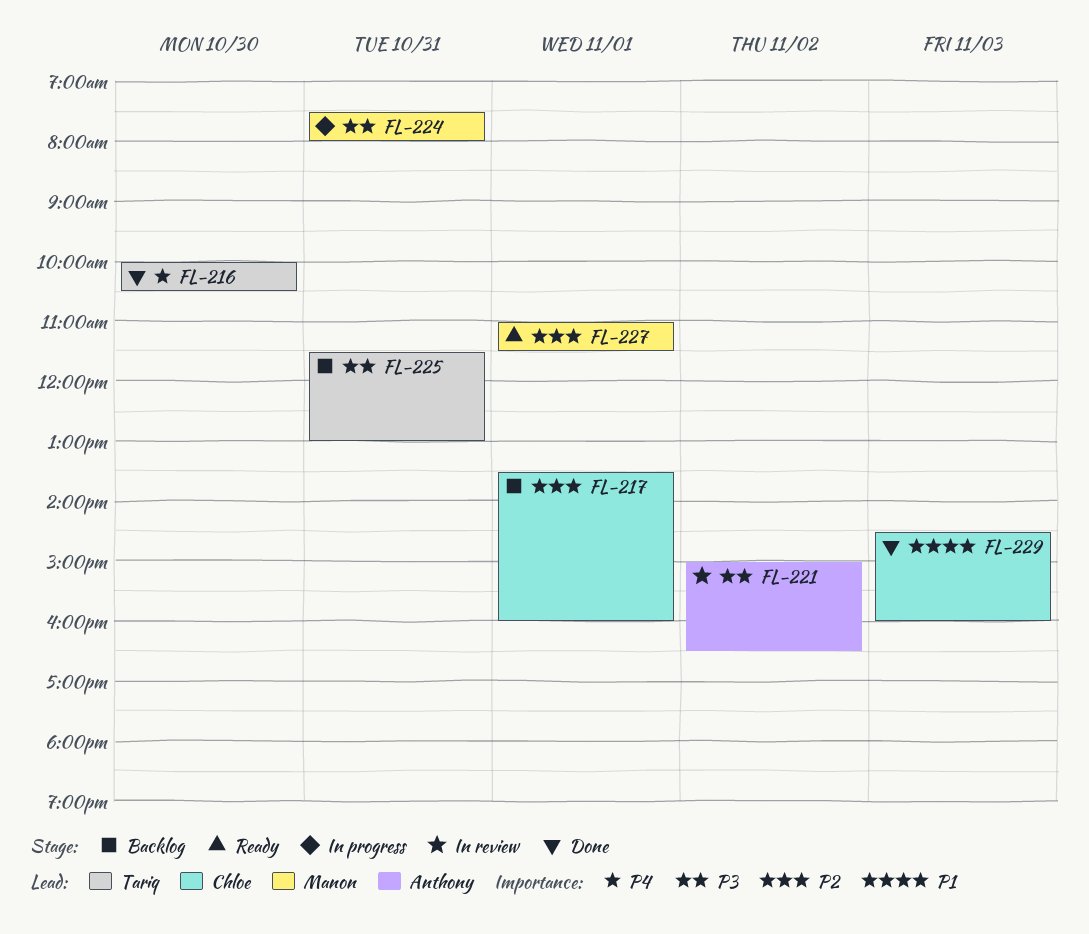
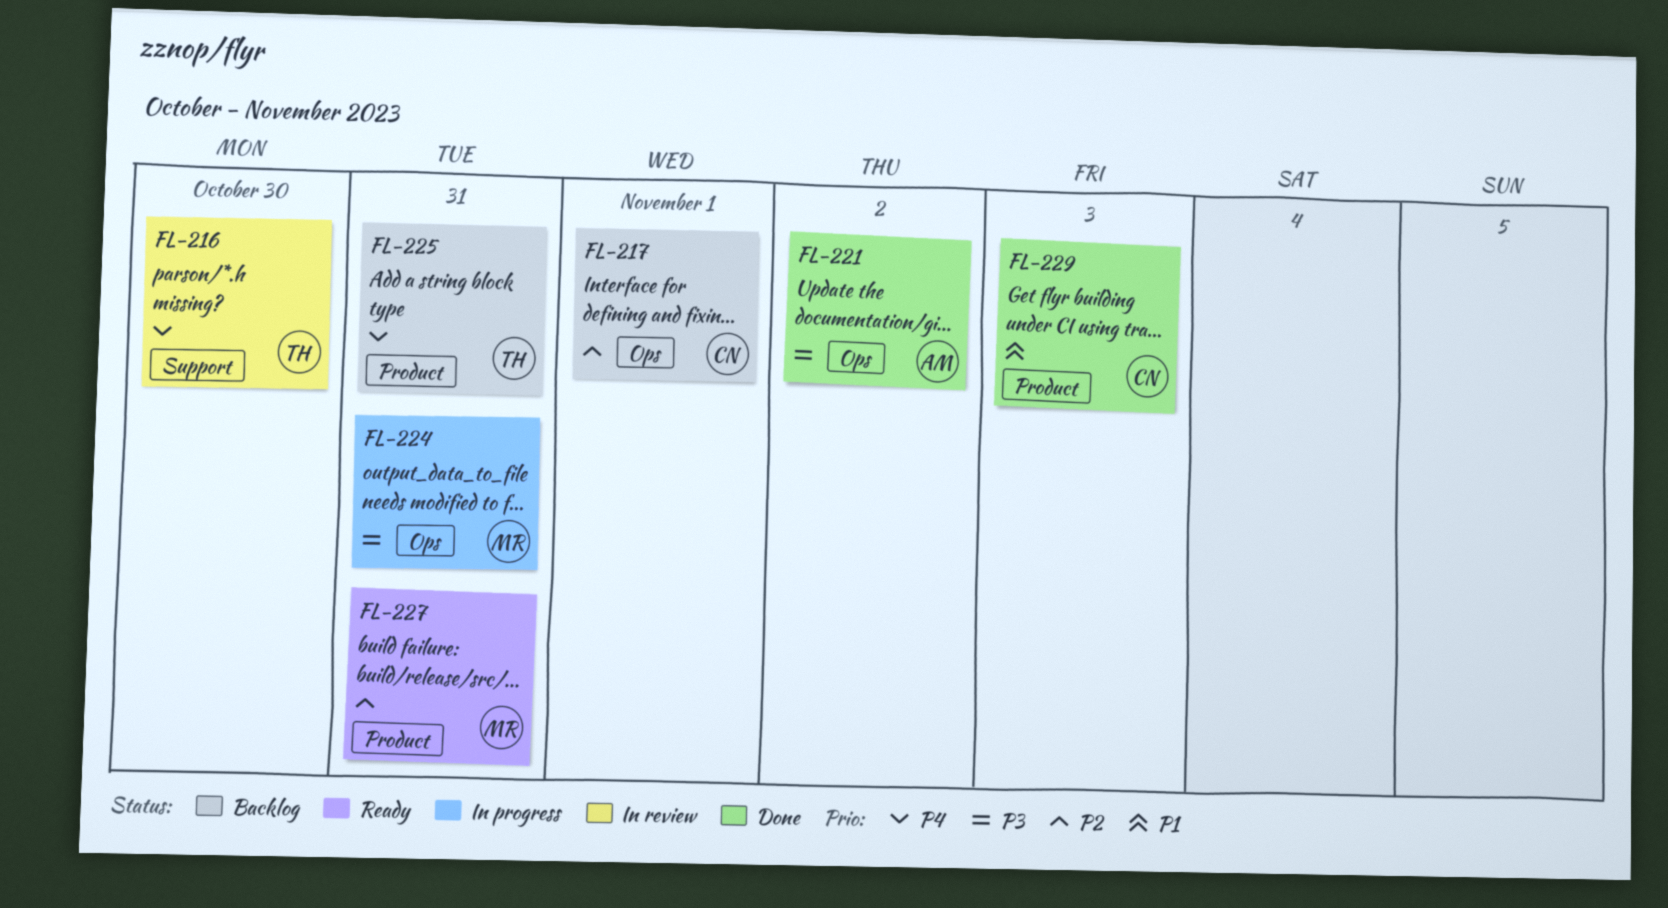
FL-216, status: Done -> In review
FL-221, status: In review -> Done
FL-225, priority: P3 -> P4
FL-227, day: Nov 1 -> Oct 31

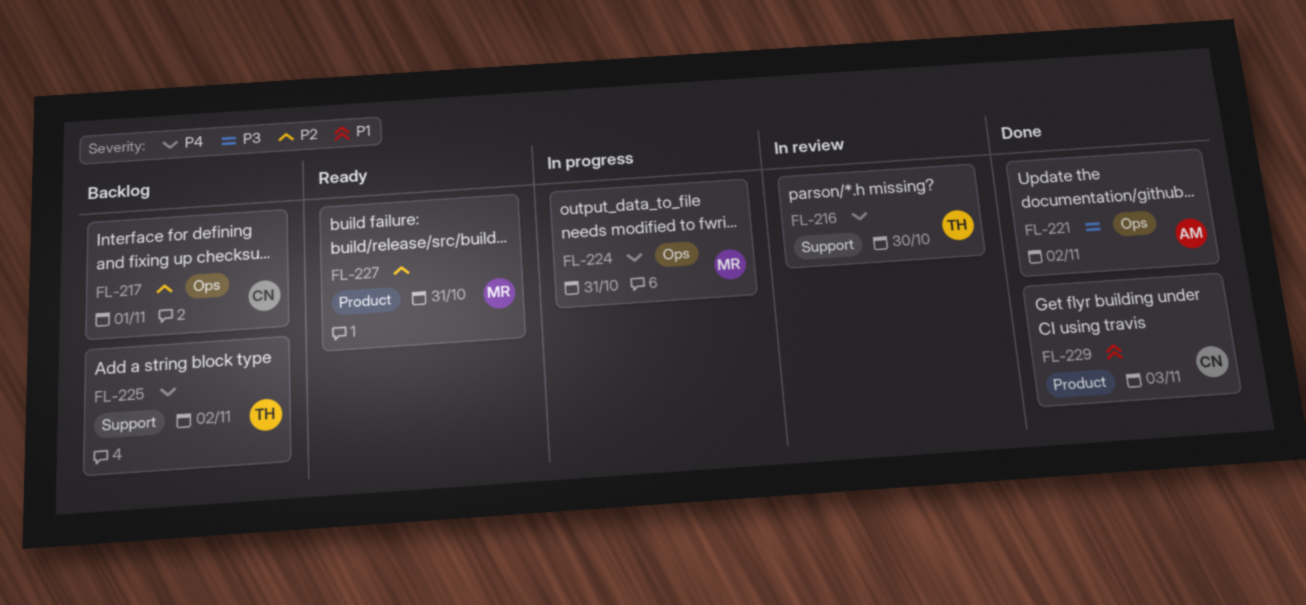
FL-224, priority: P3 -> P4
FL-225, label: Product -> Support
FL-225, day: Oct 31 -> Nov 2

